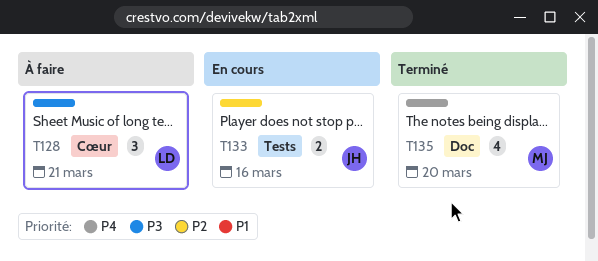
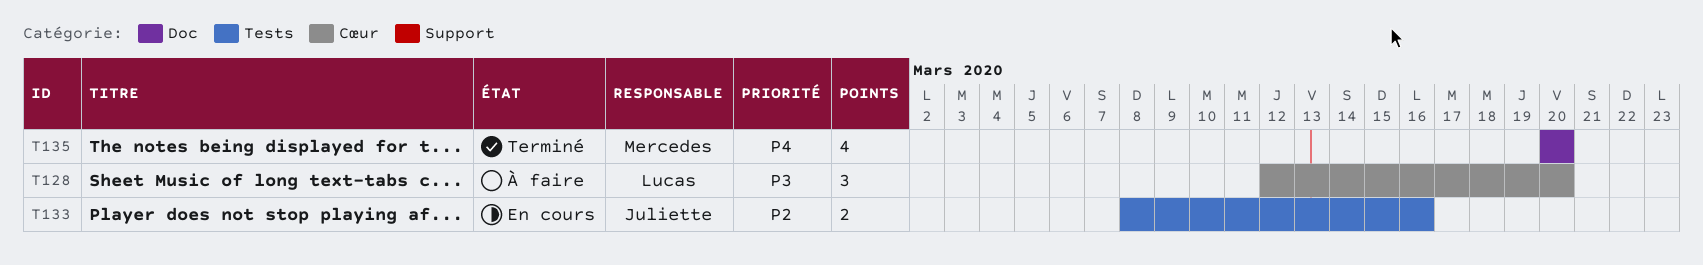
T128, due: Mar 21 -> Mar 20

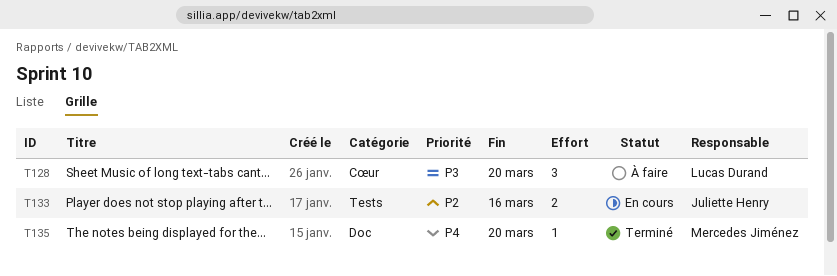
T135, estimate: 4 -> 1

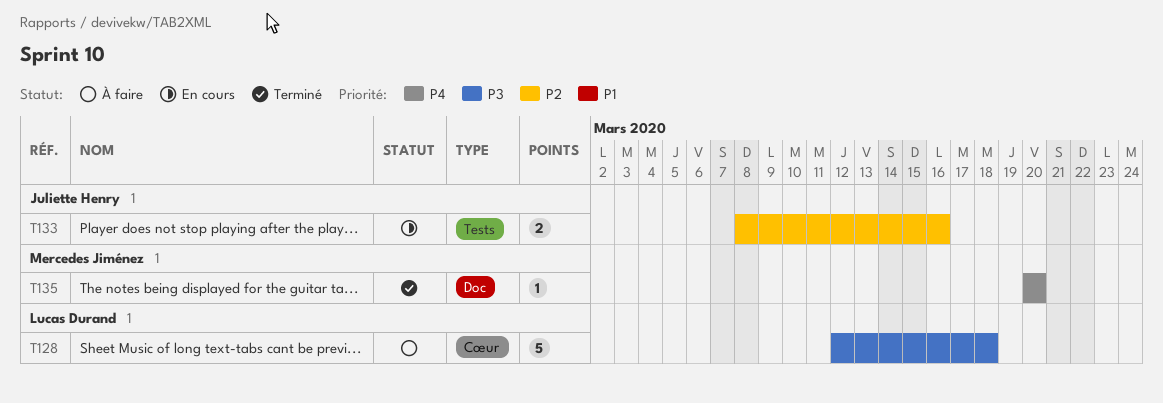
T128, estimate: 3 -> 5
T128, due: Mar 20 -> Mar 18

